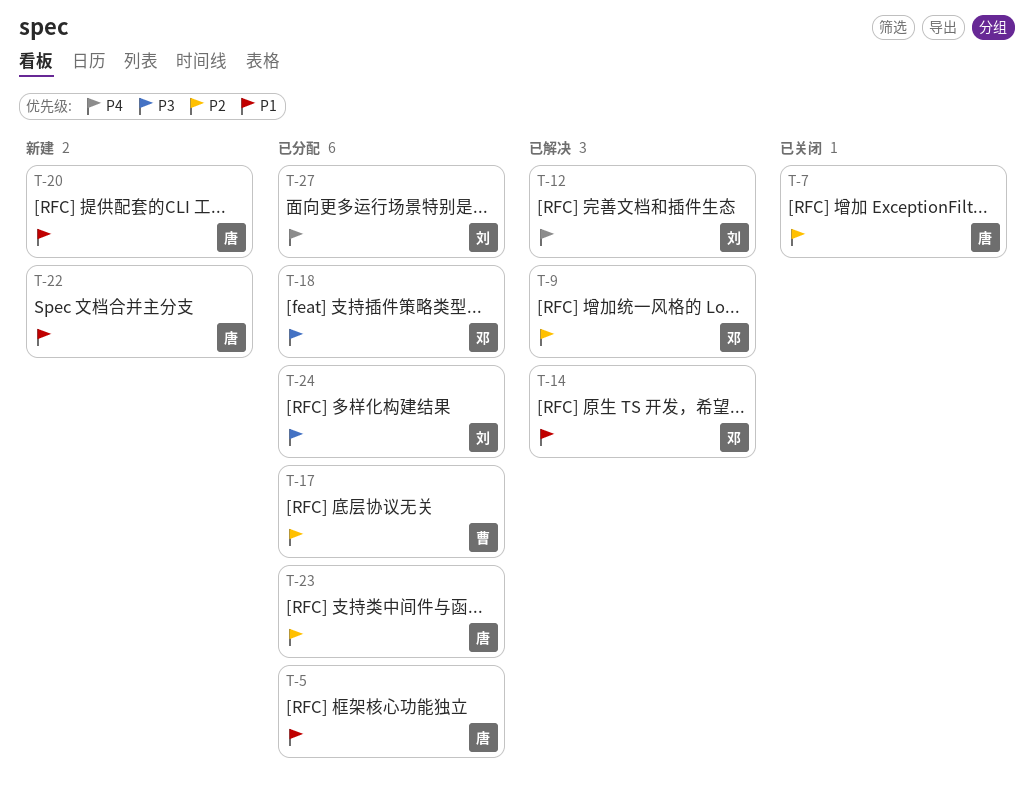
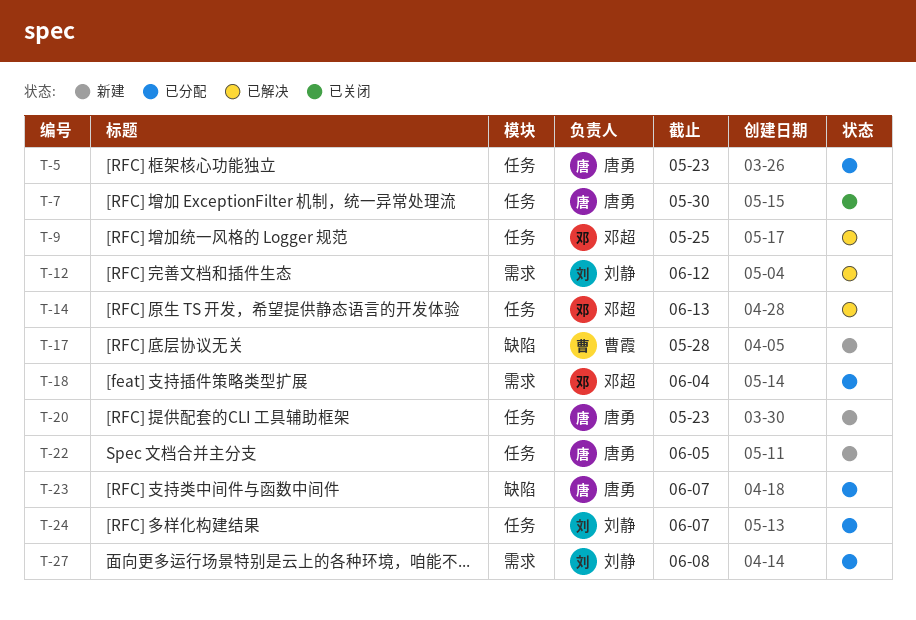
T-17, status: 已分配 -> 新建

